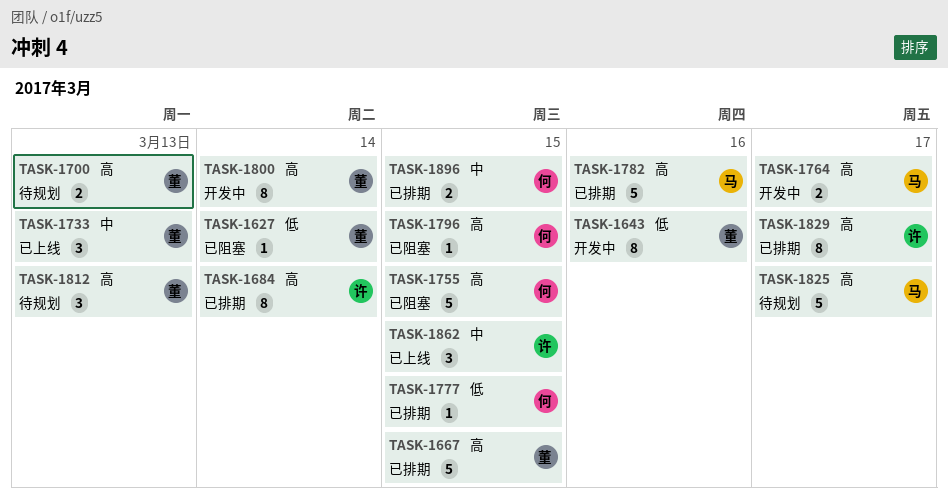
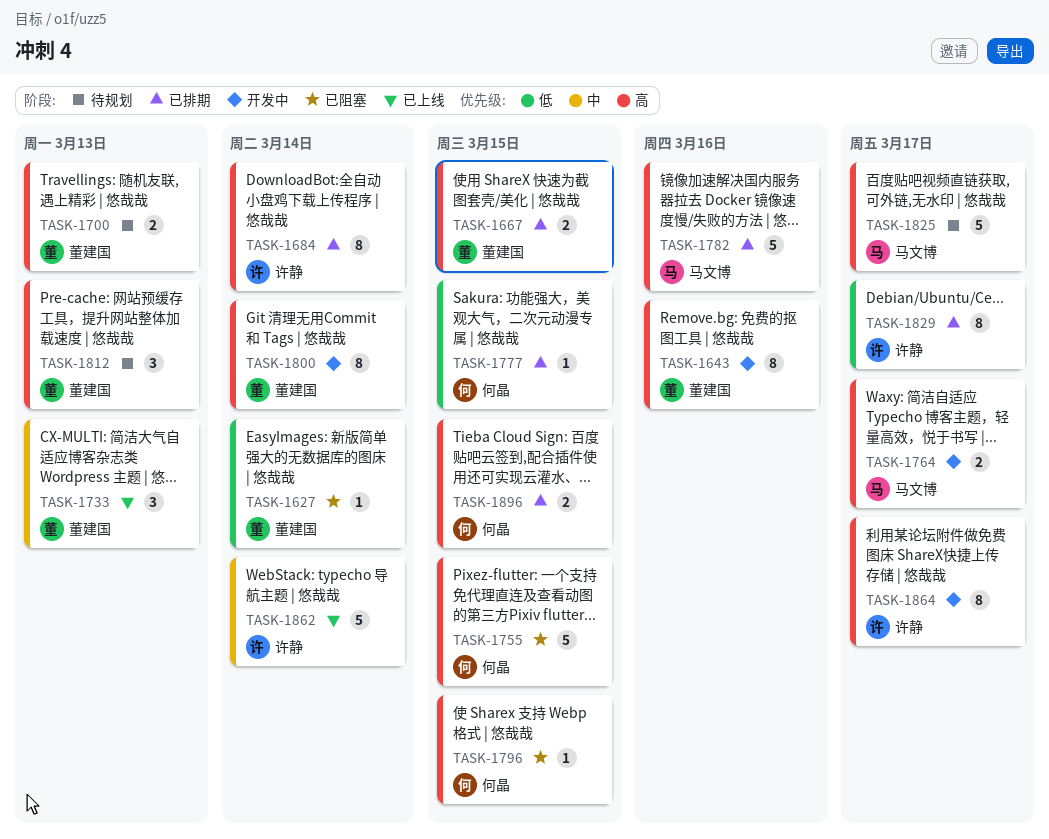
TASK-1643, priority: 低 -> 高
TASK-1667, estimate: 5 -> 2
TASK-1829, priority: 高 -> 低
TASK-1862, estimate: 3 -> 5
TASK-1862, due: Mar 15 -> Mar 14
TASK-1864: none -> present
TASK-1896, priority: 中 -> 高

